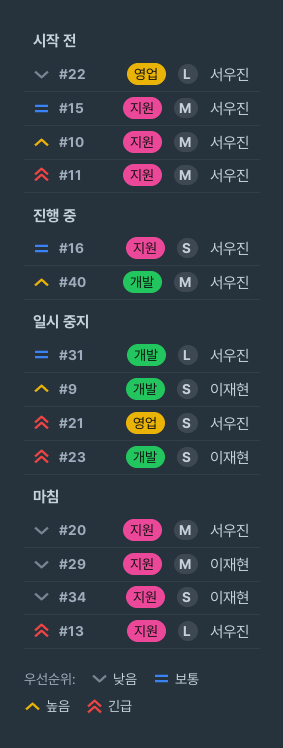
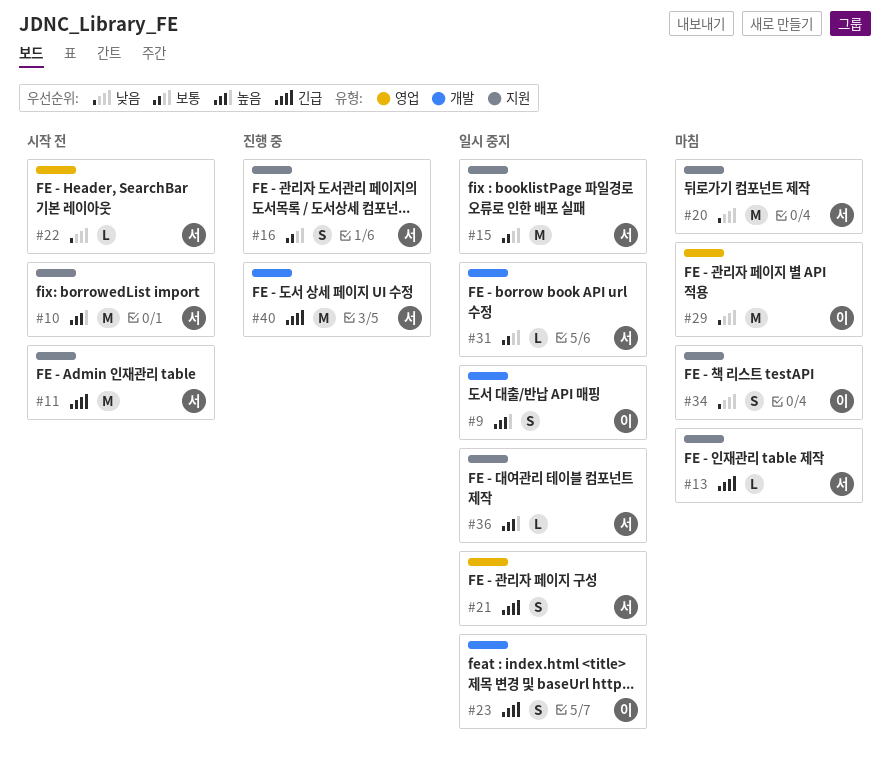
#15, status: 시작 전 -> 일시 중지
#29, label: 지원 -> 영업
#36: none -> present
#40, priority: 높음 -> 긴급

